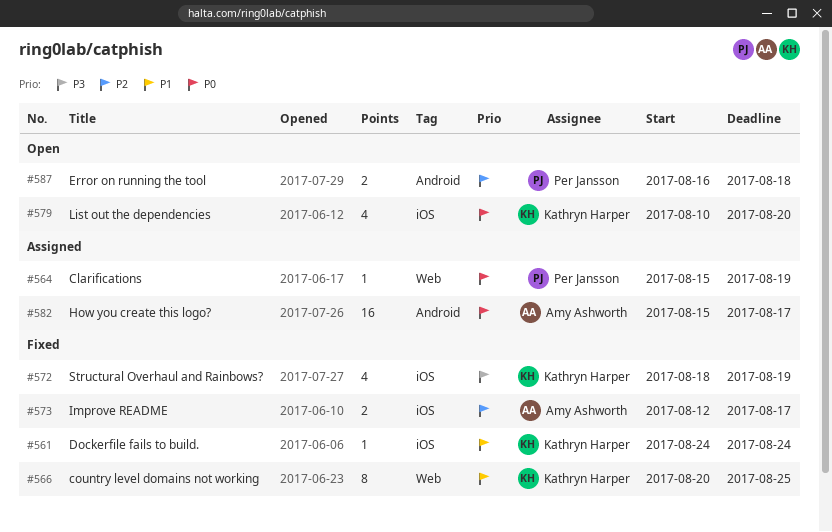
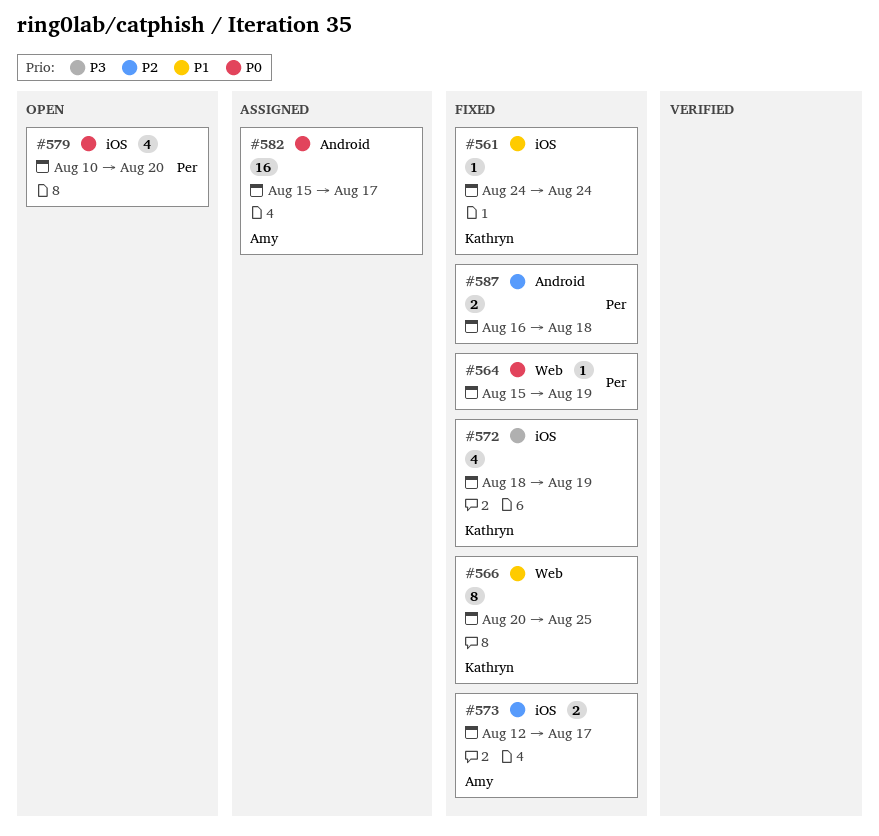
#564, status: Assigned -> Fixed
#579, owner: Kathryn Harper -> Per Jansson
#587, status: Open -> Fixed

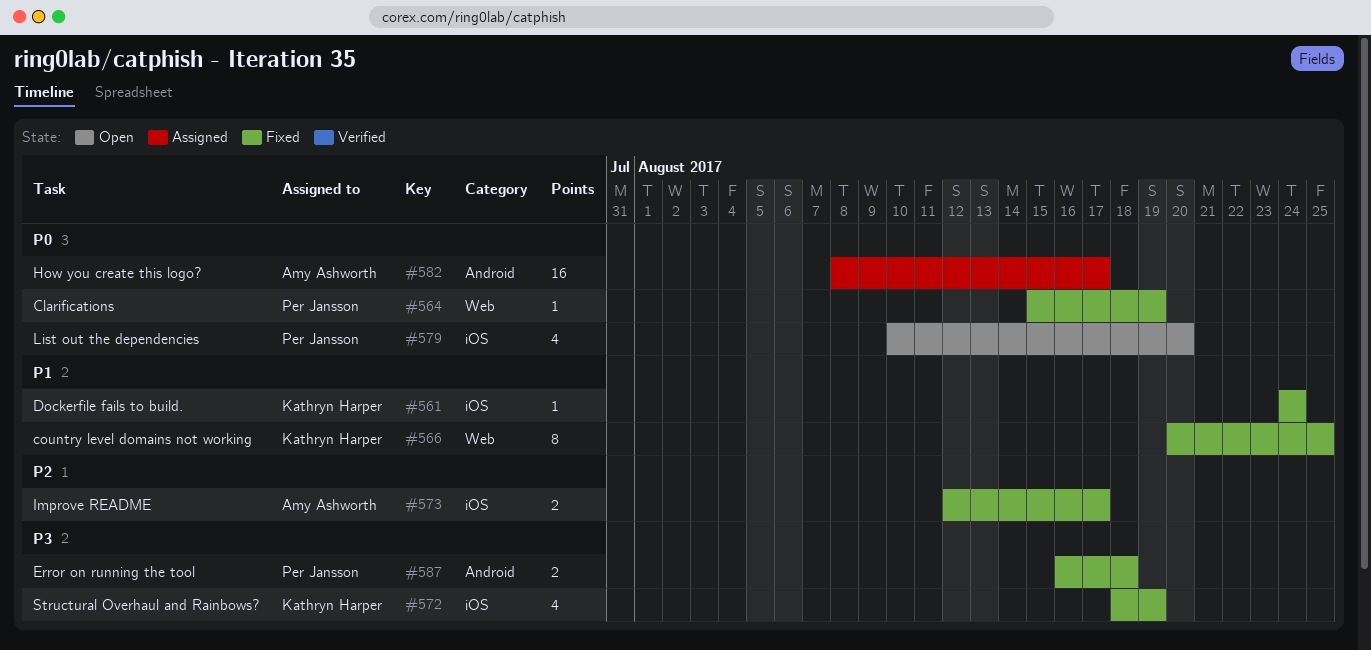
#582, start: Aug 15 -> Aug 8
#587, priority: P2 -> P3

